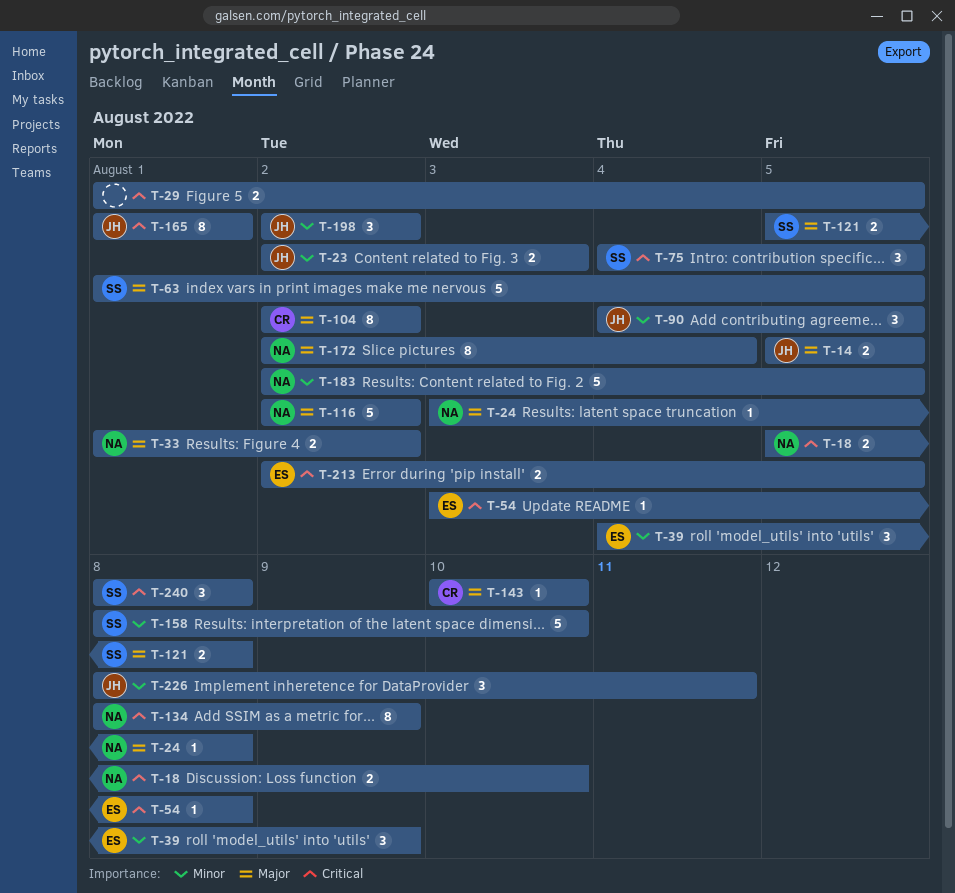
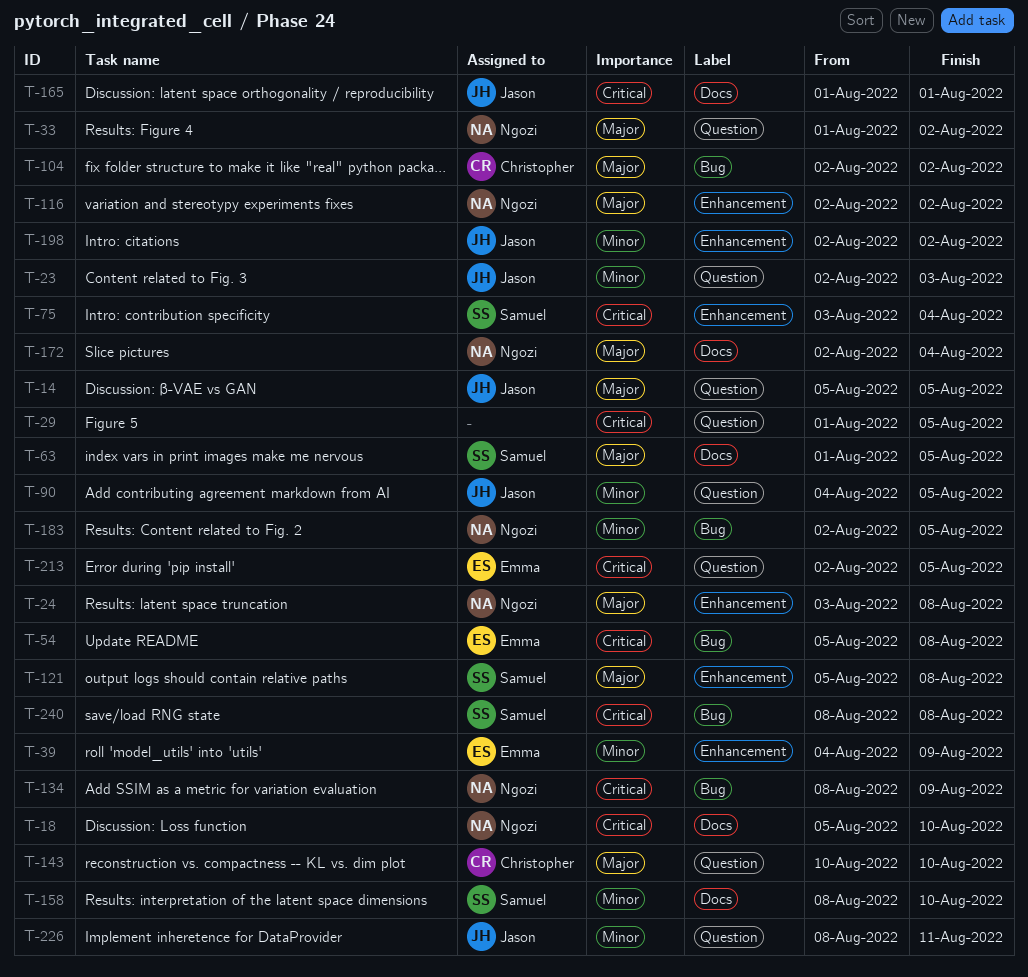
T-54, start: Aug 3 -> Aug 5
T-75, start: Aug 4 -> Aug 3
T-75, due: Aug 5 -> Aug 4

